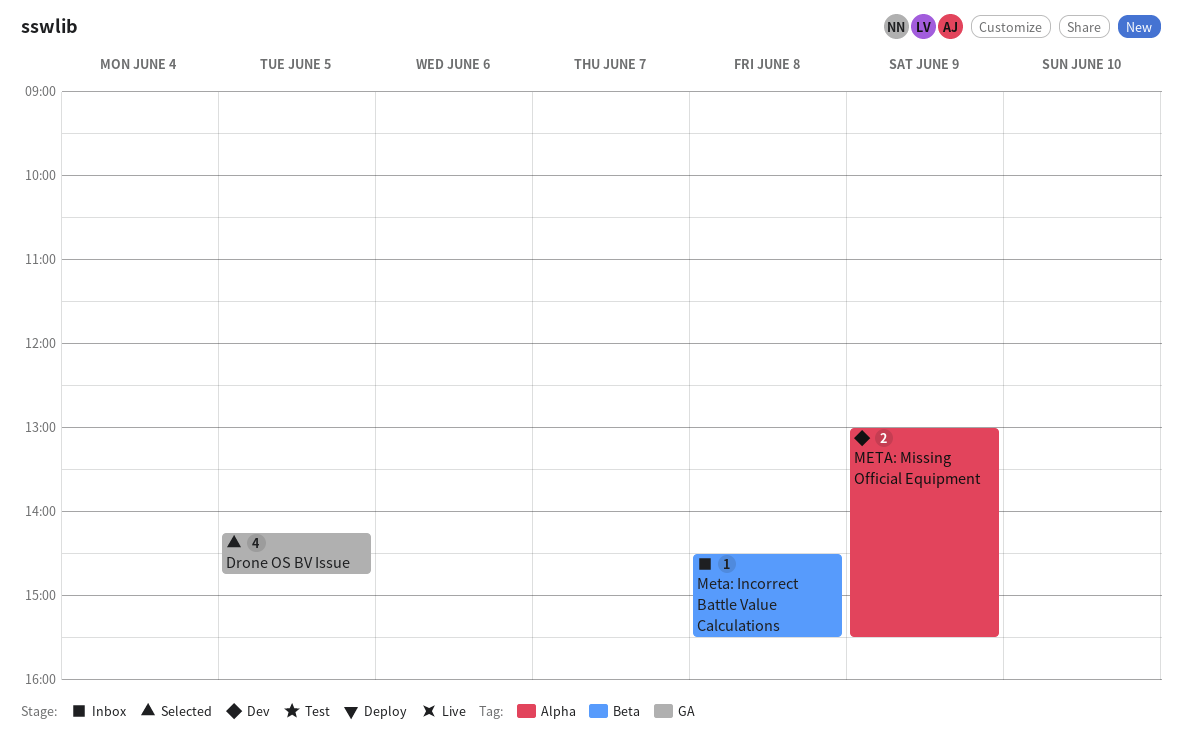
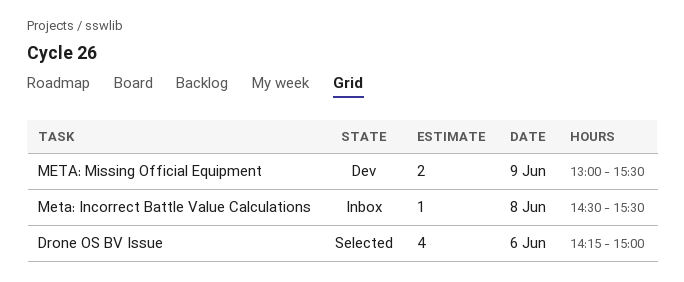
Drone OS BV Issue, day: Jun 5 -> Jun 6
Drone OS BV Issue, ends: 14:45 -> 15:00

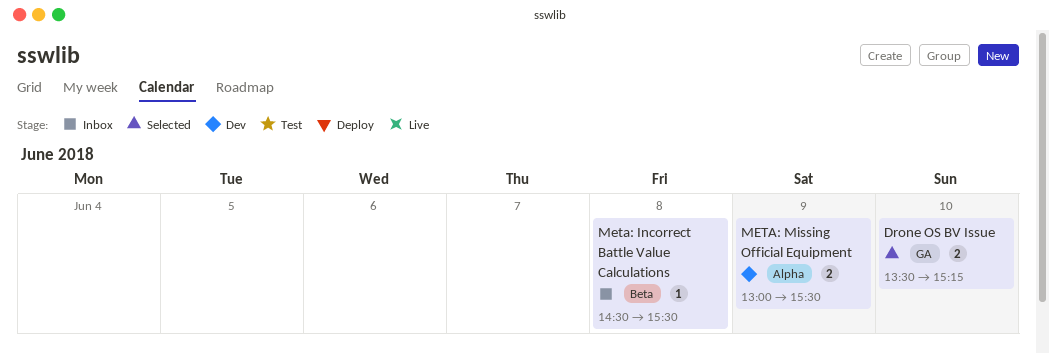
Drone OS BV Issue, estimate: 4 -> 2
Drone OS BV Issue, day: Jun 6 -> Jun 10
Drone OS BV Issue, begins: 14:15 -> 13:30
Drone OS BV Issue, ends: 15:00 -> 15:15

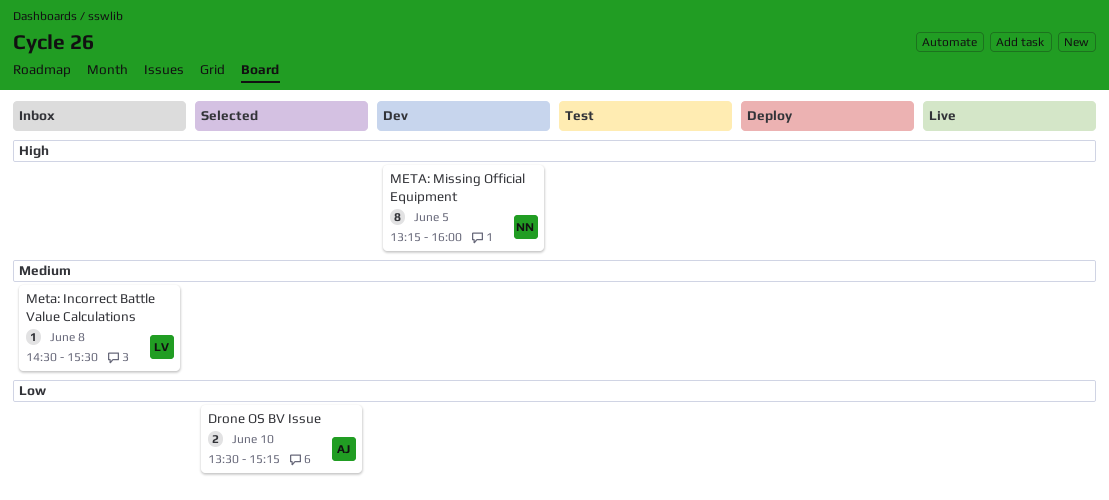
META: Missing Official Equipment, estimate: 2 -> 8
META: Missing Official Equipment, day: Jun 9 -> Jun 5
META: Missing Official Equipment, begins: 13:00 -> 13:15
META: Missing Official Equipment, ends: 15:30 -> 16:00

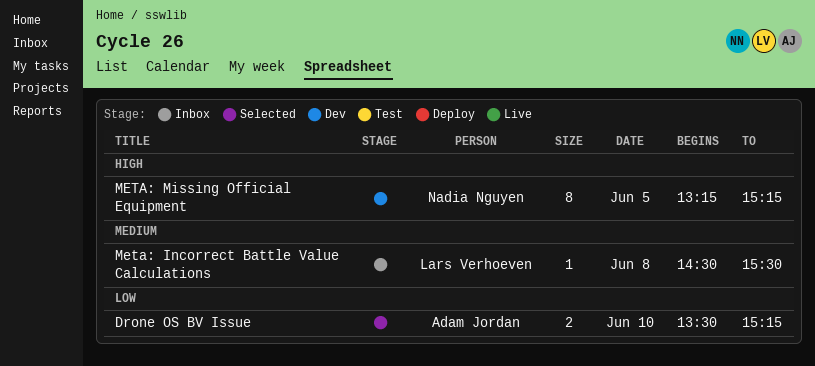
META: Missing Official Equipment, ends: 16:00 -> 15:15

